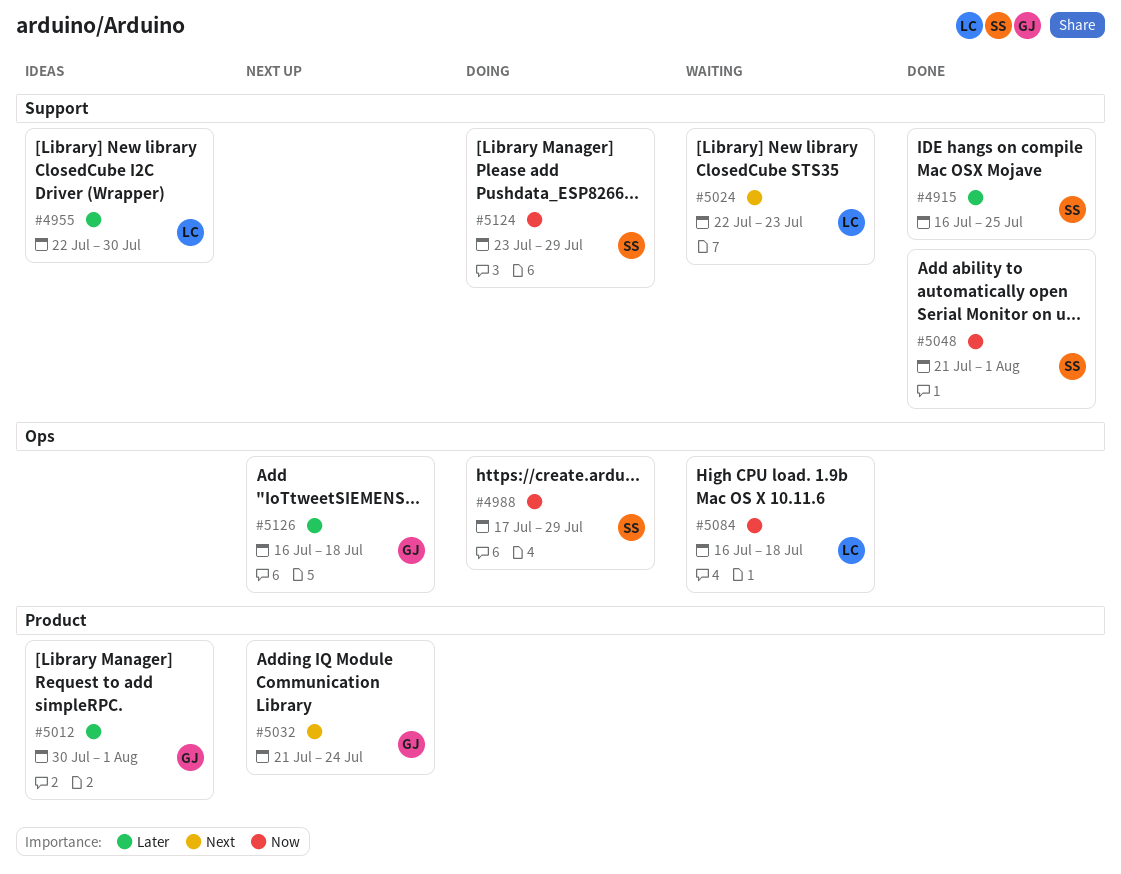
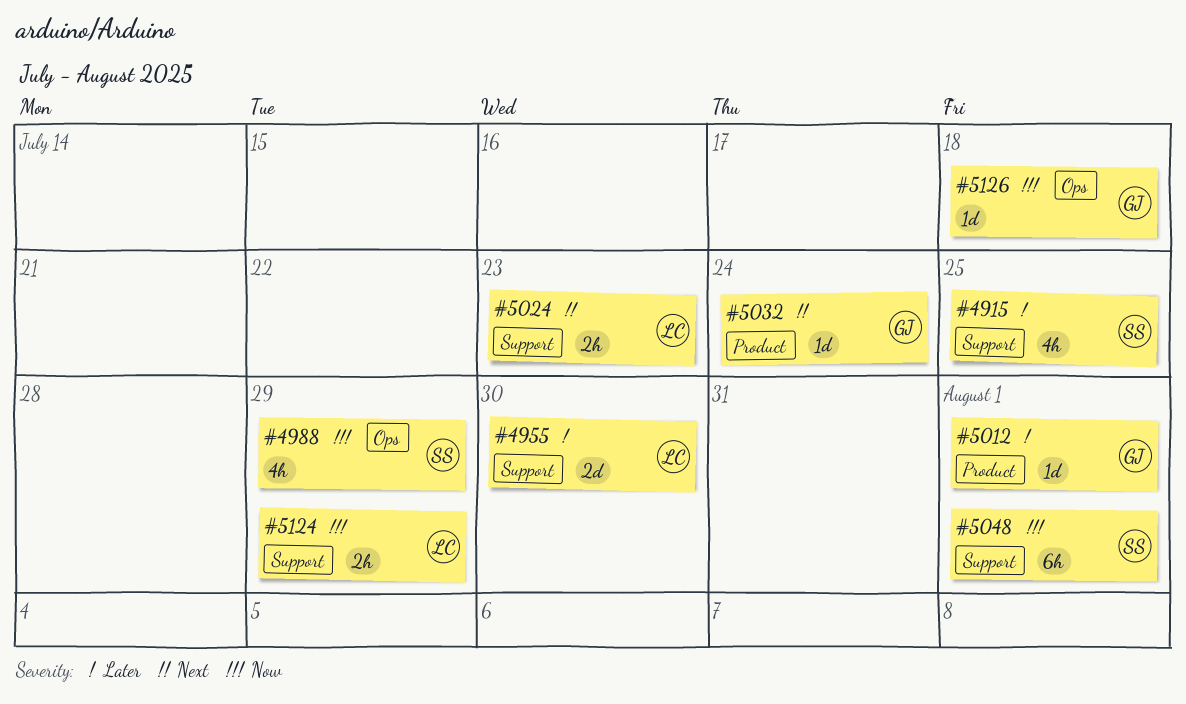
#5084: present -> none
#5124, owner: SS -> LC
#5126, priority: Later -> Now

